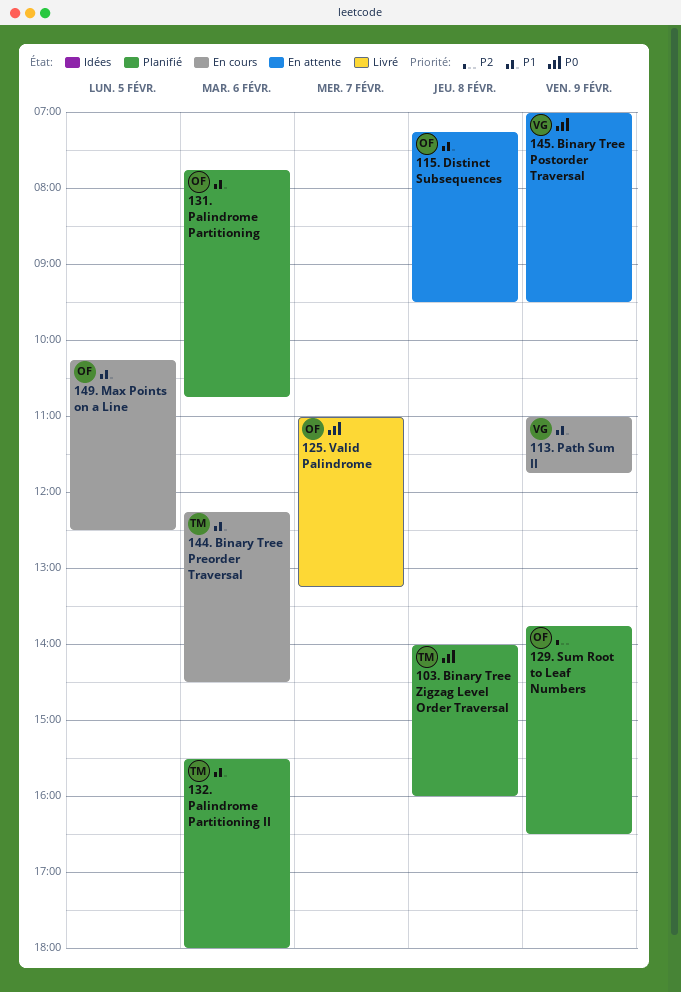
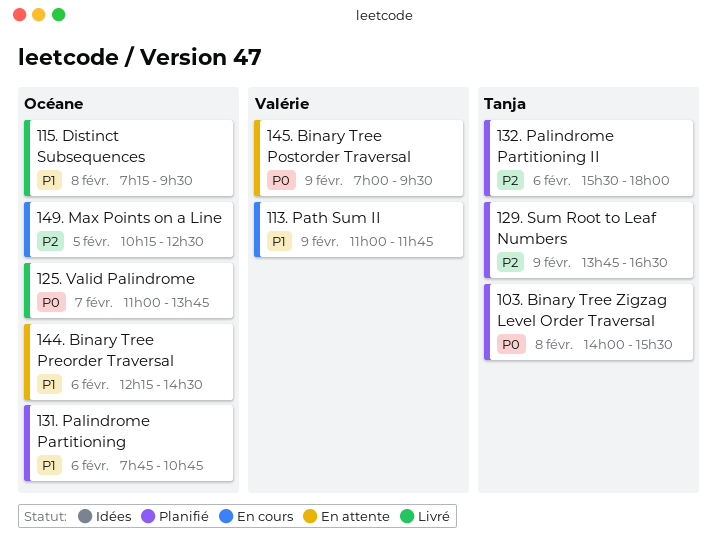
103. Binary Tree Zigzag Level Order Traversal, ends: 16:00 -> 15:30
115. Distinct Subsequences, status: En attente -> Livré
125. Valid Palindrome, ends: 13:15 -> 13:45
129. Sum Root to Leaf Numbers, owner: Océane -> Tanja
132. Palindrome Partitioning II, priority: P1 -> P2
144. Binary Tree Preorder Traversal, status: En cours -> En attente
144. Binary Tree Preorder Traversal, owner: Tanja -> Océane
149. Max Points on a Line, priority: P1 -> P2

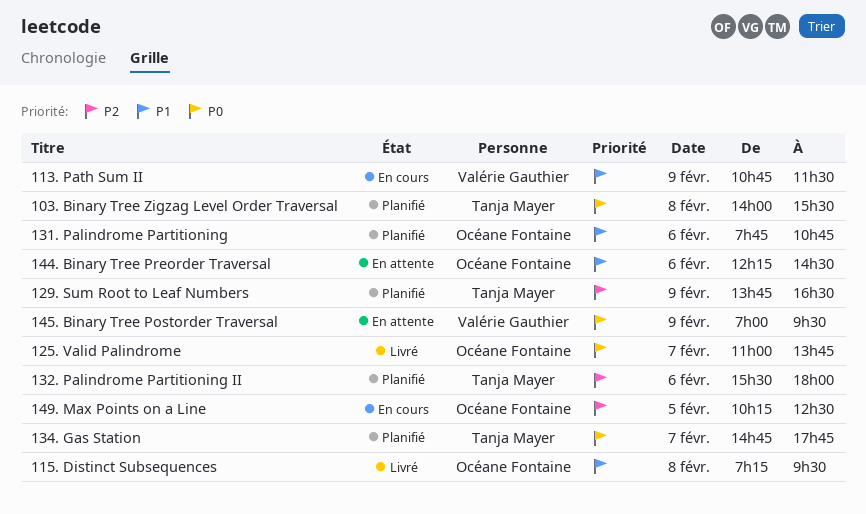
113. Path Sum II, begins: 11:00 -> 10:45
113. Path Sum II, ends: 11:45 -> 11:30
134. Gas Station: none -> present

